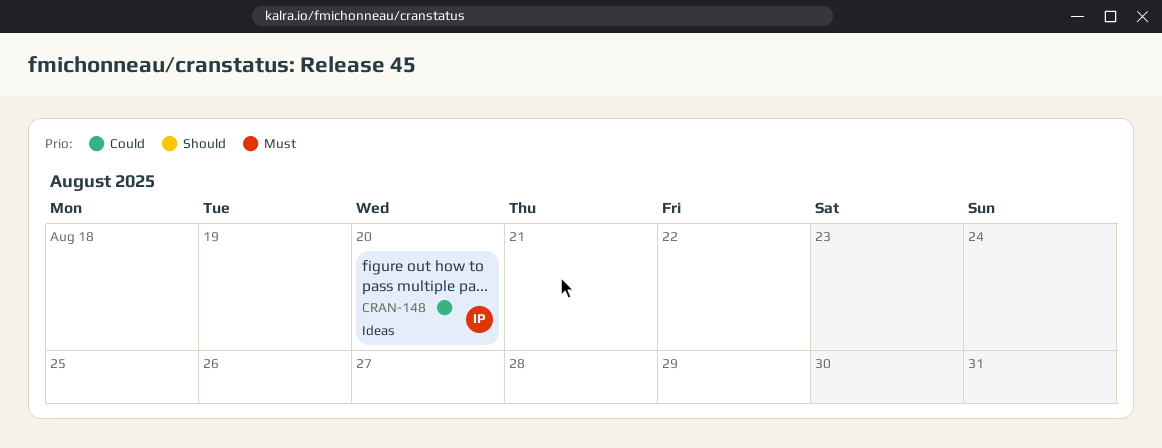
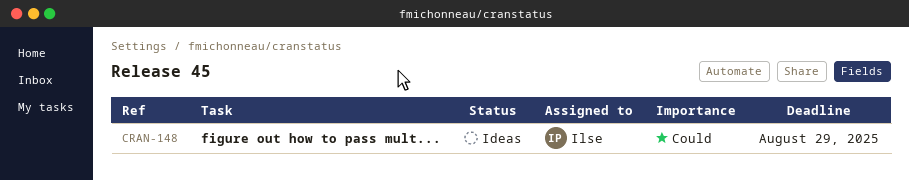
CRAN-148, due: Aug 20 -> Aug 29

